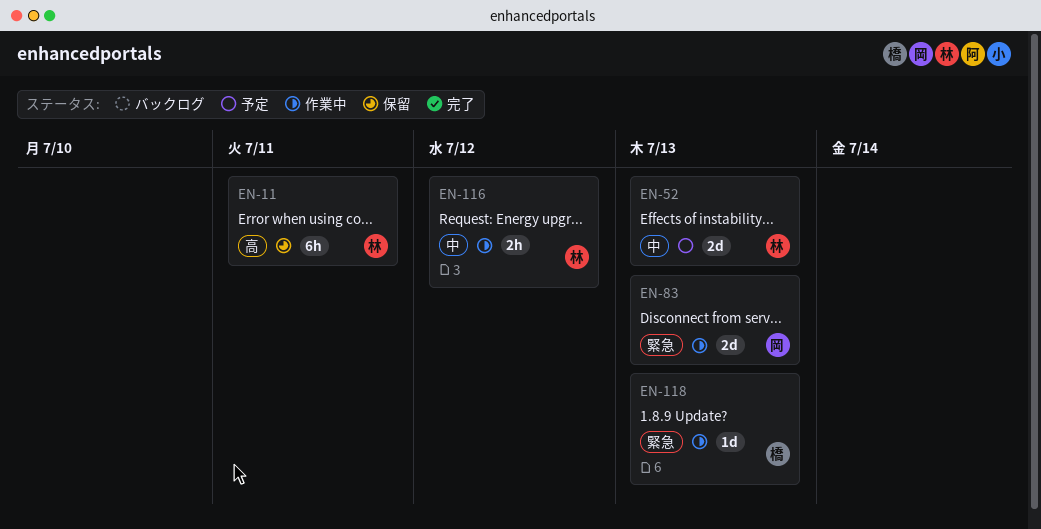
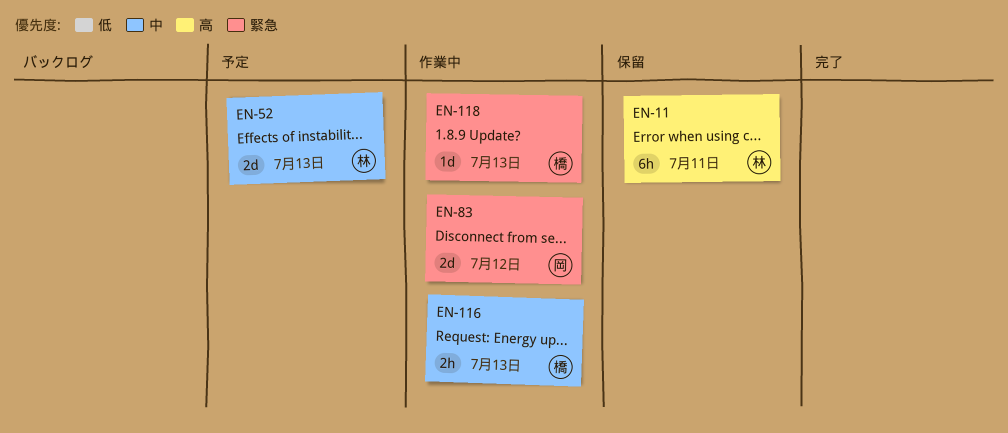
EN-83, due: Jul 13 -> Jul 12
EN-116, owner: 林 -> 橋
EN-116, due: Jul 12 -> Jul 13

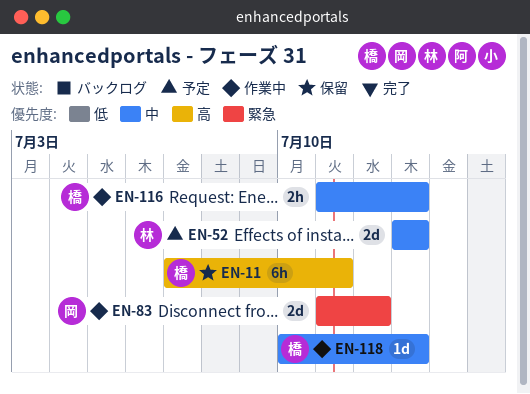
EN-11, owner: 林 -> 橋
EN-118, priority: 緊急 -> 中

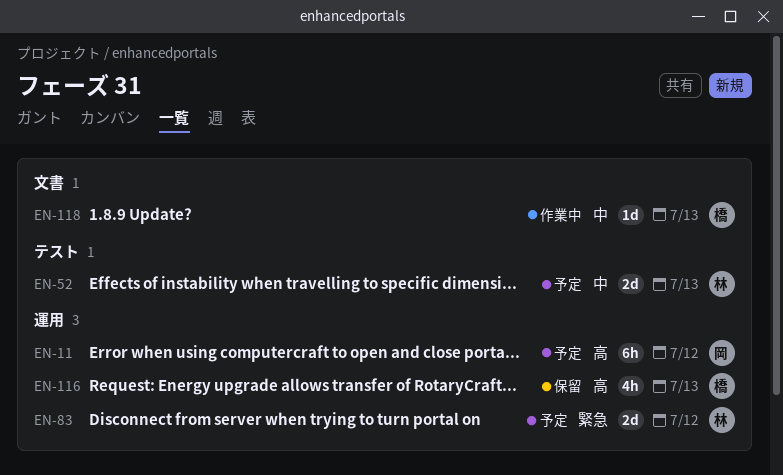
EN-11, status: 保留 -> 予定
EN-11, owner: 橋 -> 岡
EN-11, due: Jul 11 -> Jul 12
EN-83, status: 作業中 -> 予定
EN-83, owner: 岡 -> 林
EN-116, status: 作業中 -> 保留
EN-116, priority: 中 -> 高
EN-116, estimate: 2h -> 4h

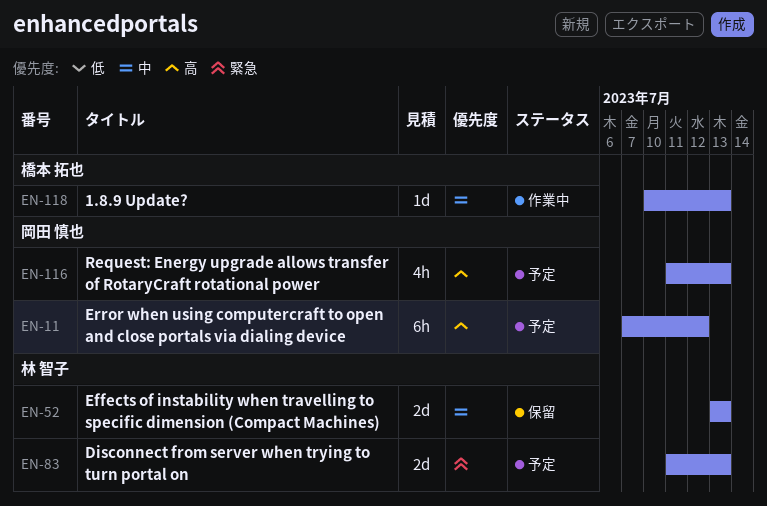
EN-52, status: 予定 -> 保留
EN-83, due: Jul 12 -> Jul 13
EN-116, status: 保留 -> 予定
EN-116, owner: 橋本 拓也 -> 岡田 慎也

